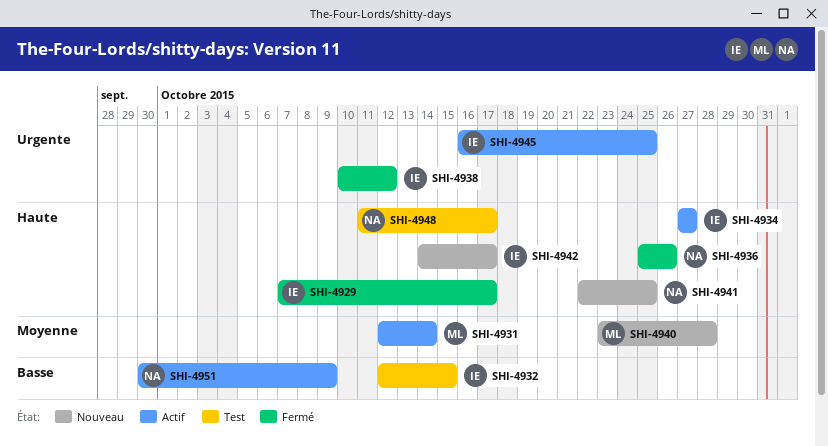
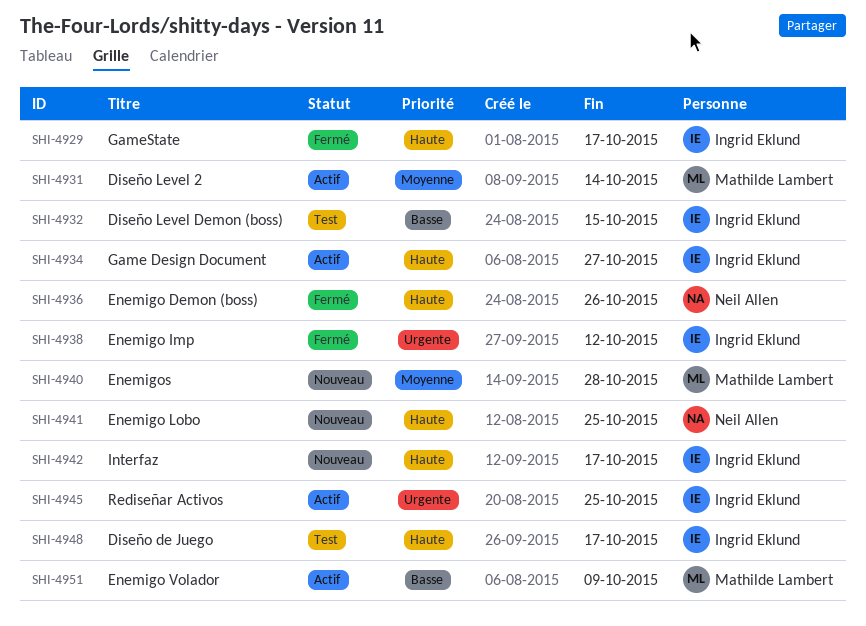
SHI-4948, owner: Neil Allen -> Ingrid Eklund
SHI-4951, owner: Neil Allen -> Mathilde Lambert

